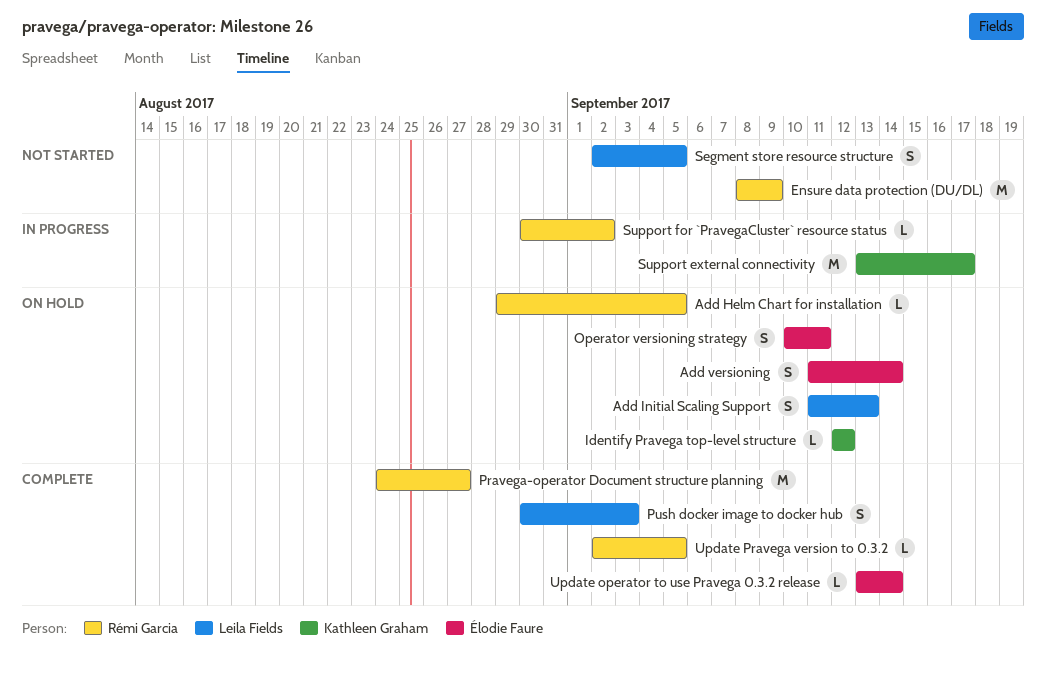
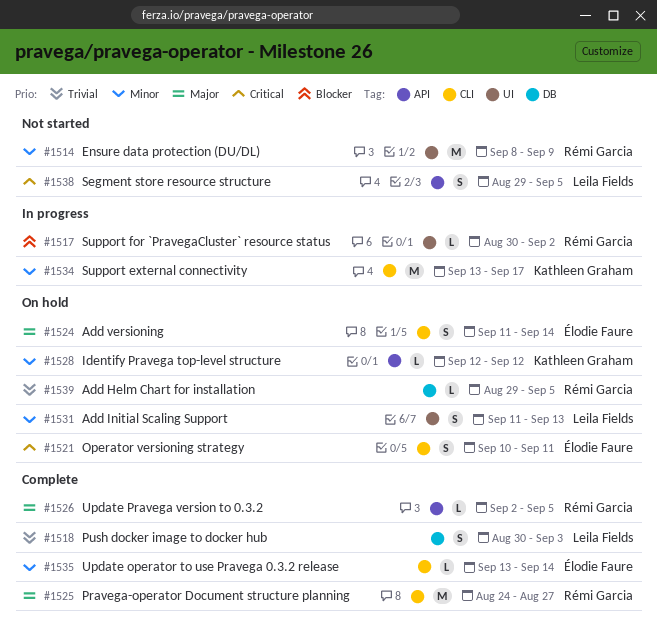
Segment store resource structure, start: Sep 2 -> Aug 29

